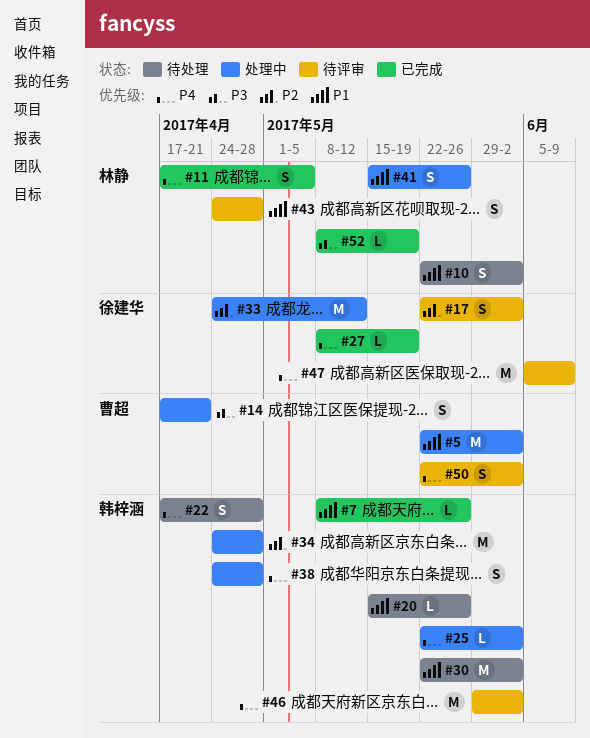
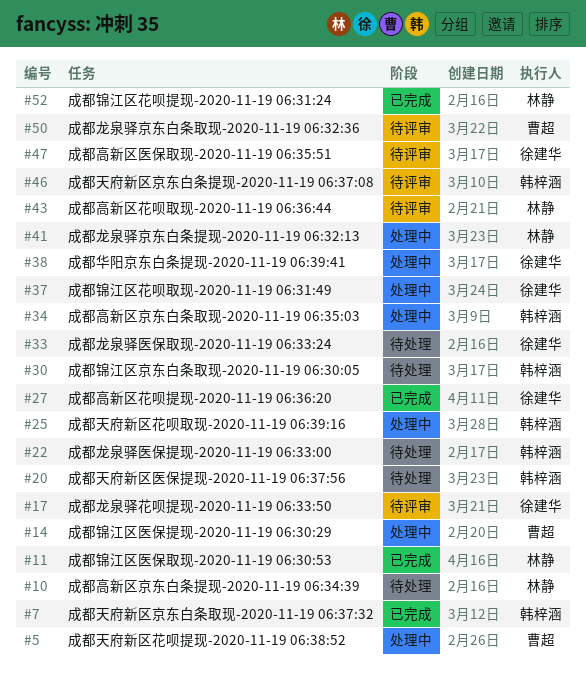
#33, status: 处理中 -> 待处理
#37: none -> present
#38, owner: 韩梓涵 -> 徐建华

